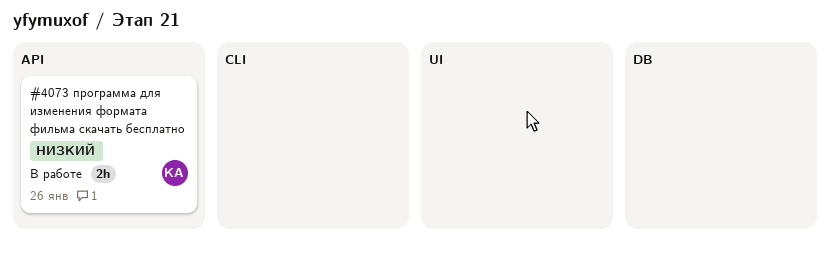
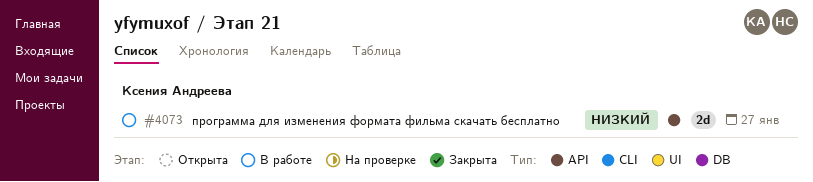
#4073, estimate: 2h -> 2d
#4073, due: Jan 26 -> Jan 27

